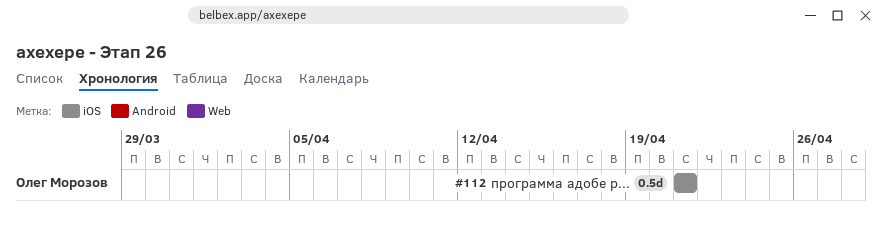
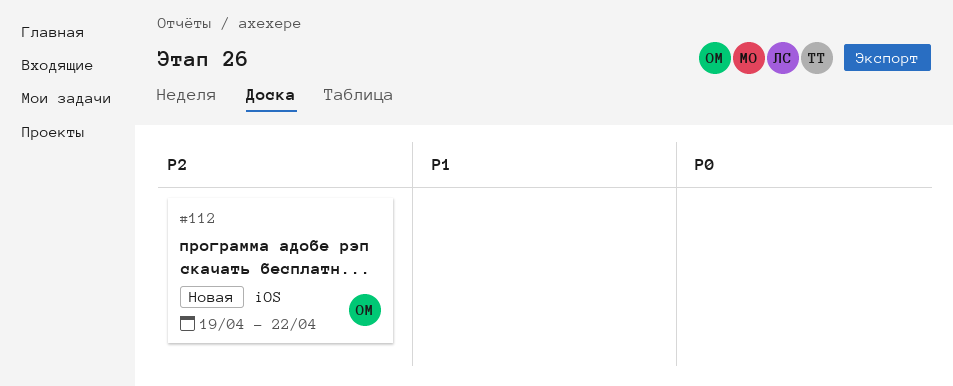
#112, start: Apr 21 -> Apr 19
#112, due: Apr 21 -> Apr 22

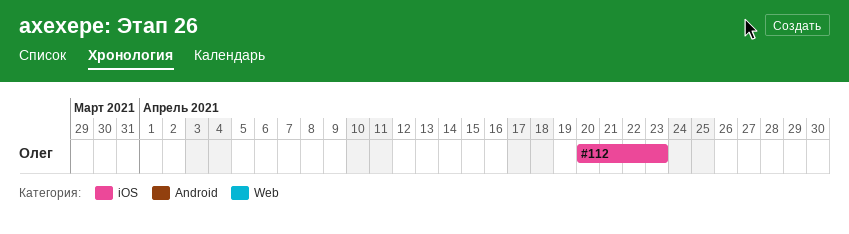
#112, start: Apr 19 -> Apr 20
#112, due: Apr 22 -> Apr 23

